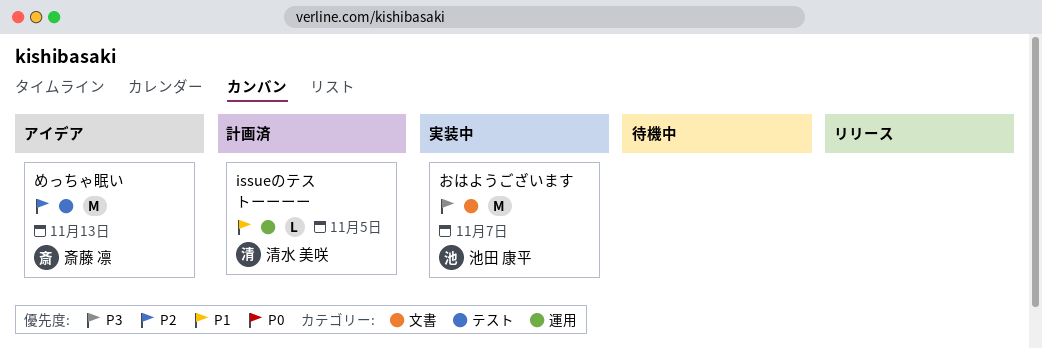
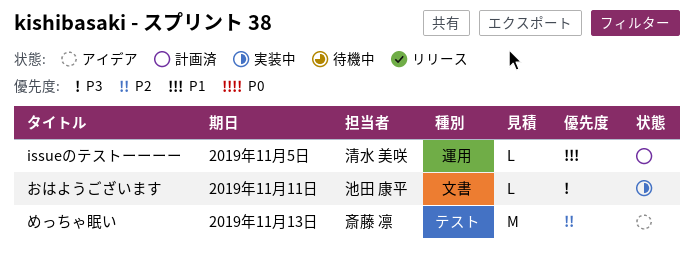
おはようございます, estimate: M -> L
おはようございます, due: Nov 7 -> Nov 11

